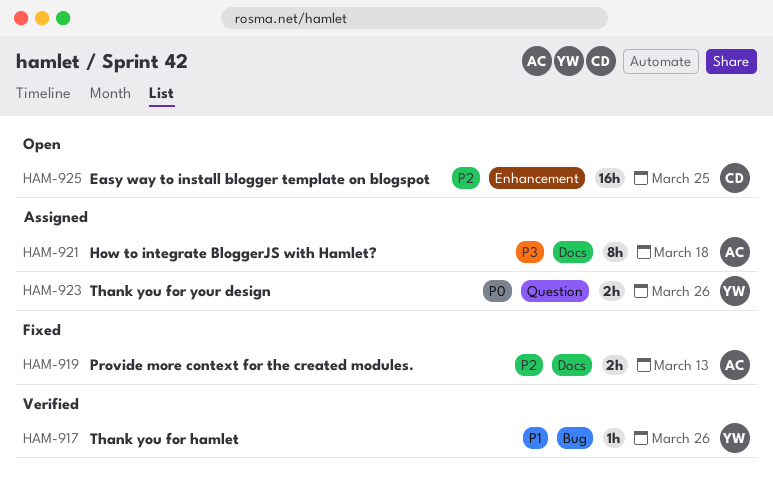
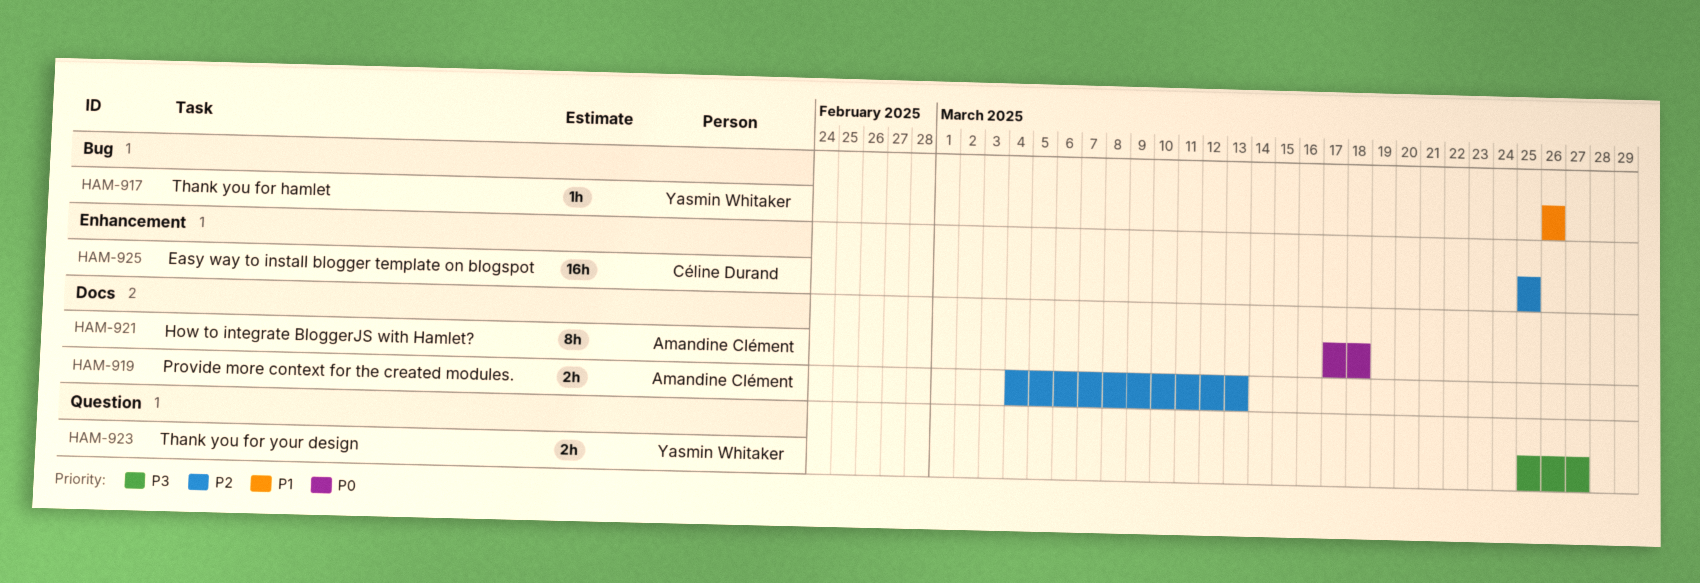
HAM-921, priority: P3 -> P0
HAM-923, priority: P0 -> P3
HAM-923, due: Mar 26 -> Mar 27

